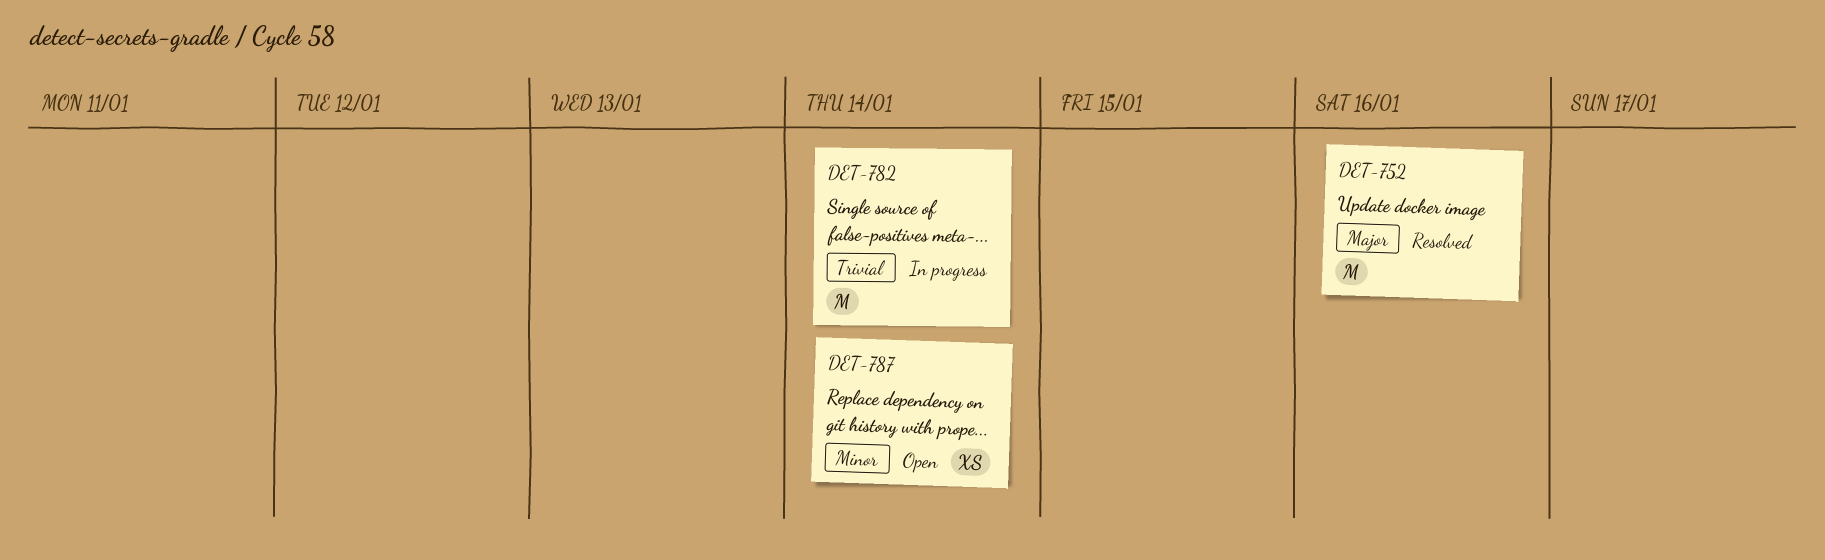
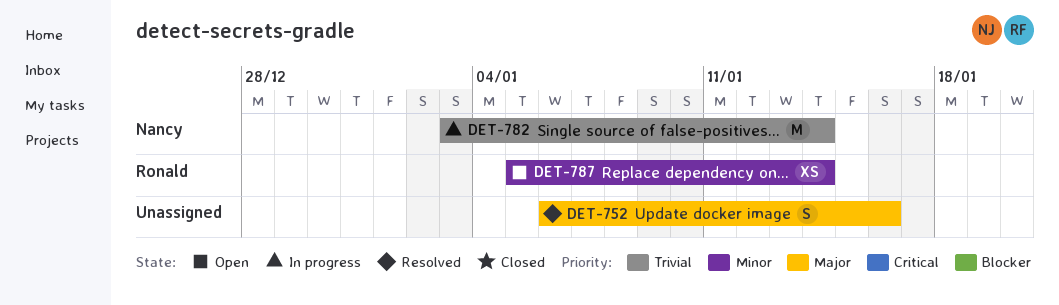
DET-752, estimate: M -> S

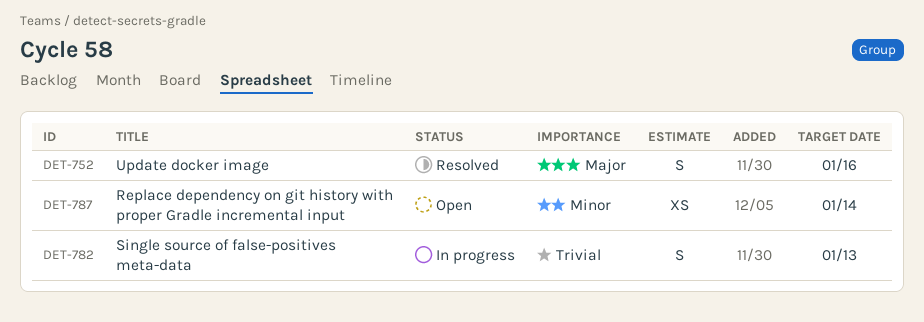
DET-782, estimate: M -> S
DET-782, due: Jan 14 -> Jan 13

